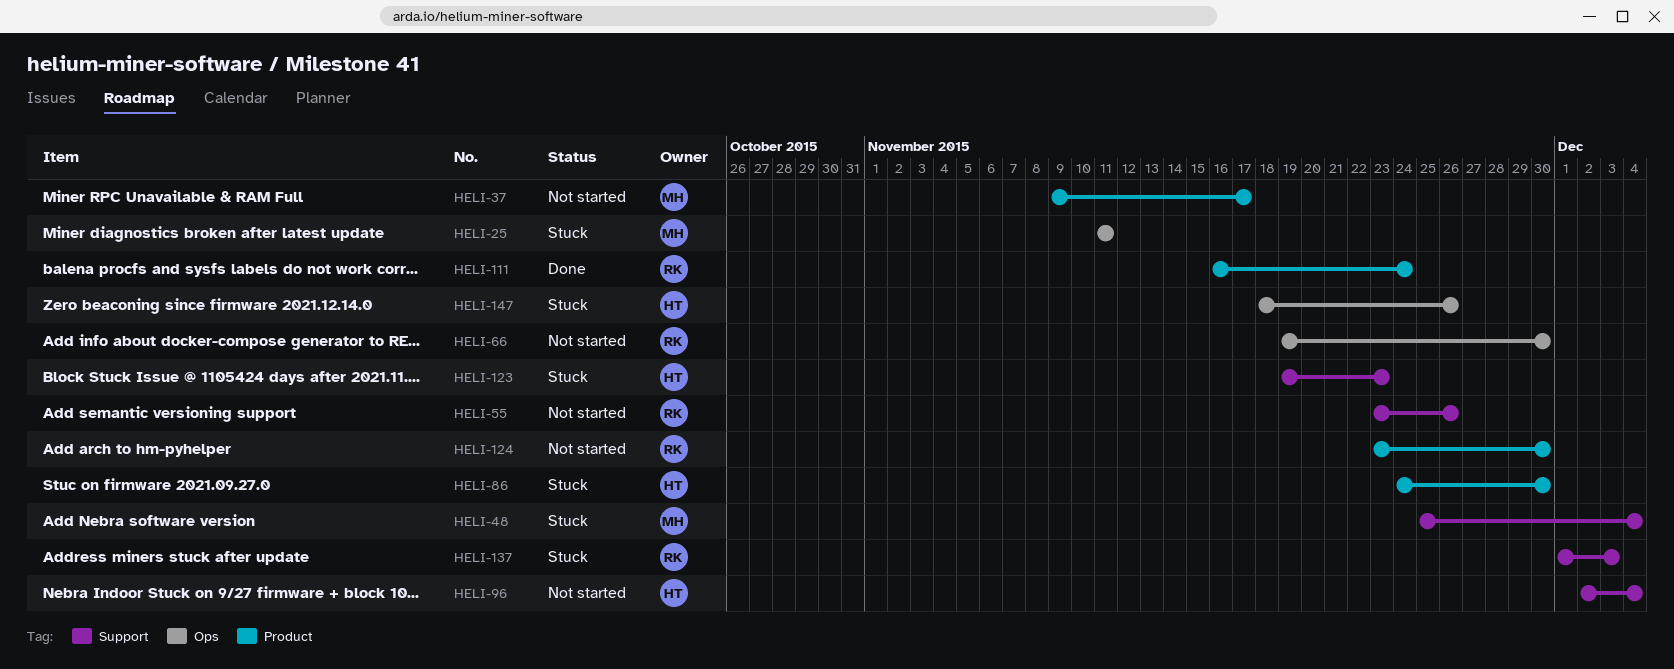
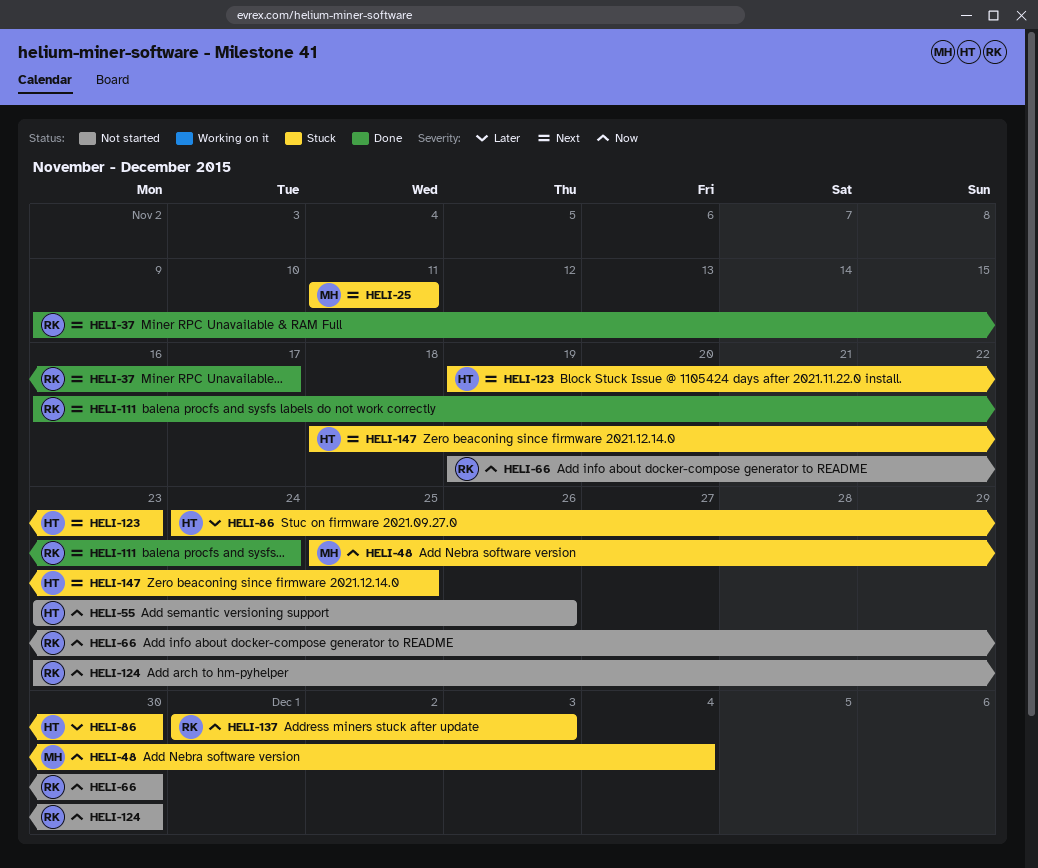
HELI-37, status: Not started -> Done
HELI-37, owner: MH -> RK
HELI-55, owner: RK -> HT
HELI-96: present -> none
HELI-147, due: Nov 26 -> Nov 25

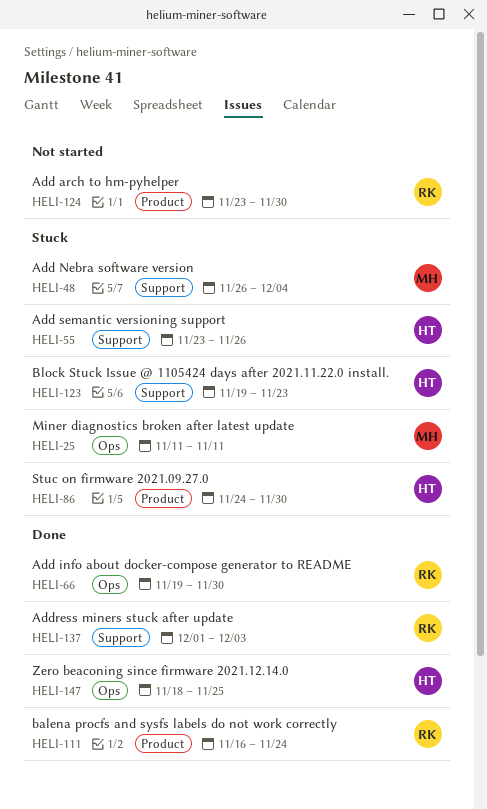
HELI-37: present -> none
HELI-48, start: Nov 25 -> Nov 26
HELI-55, status: Not started -> Stuck
HELI-66, status: Not started -> Done
HELI-137, status: Stuck -> Done
HELI-147, status: Stuck -> Done

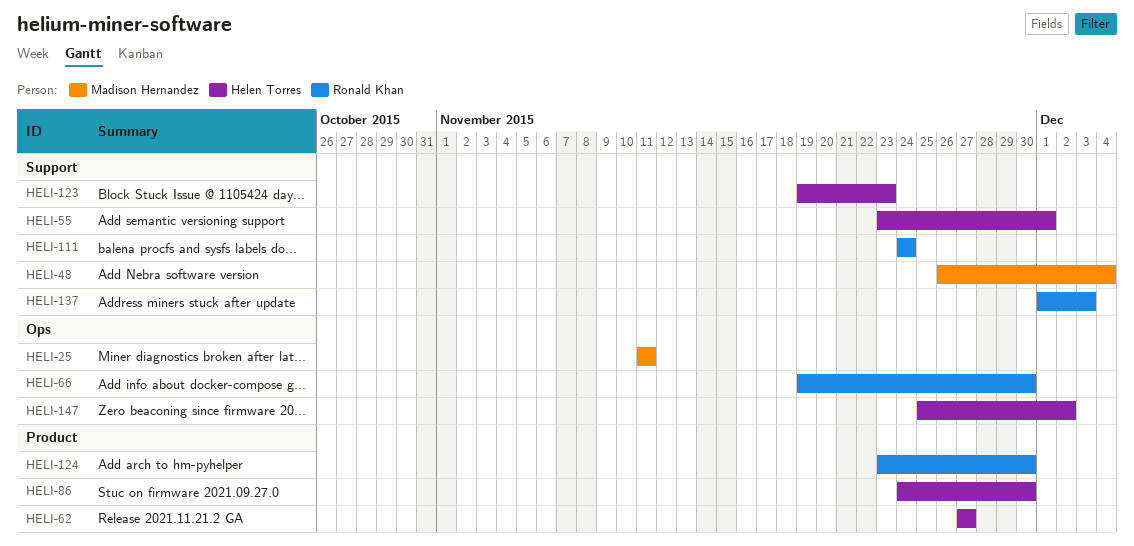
HELI-55, due: Nov 26 -> Dec 1
HELI-62: none -> present
HELI-111, label: Product -> Support
HELI-111, start: Nov 16 -> Nov 24
HELI-147, start: Nov 18 -> Nov 25
HELI-147, due: Nov 25 -> Dec 2

